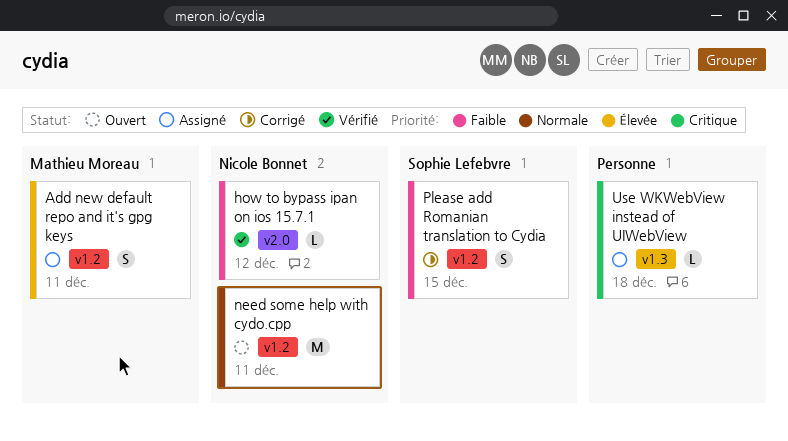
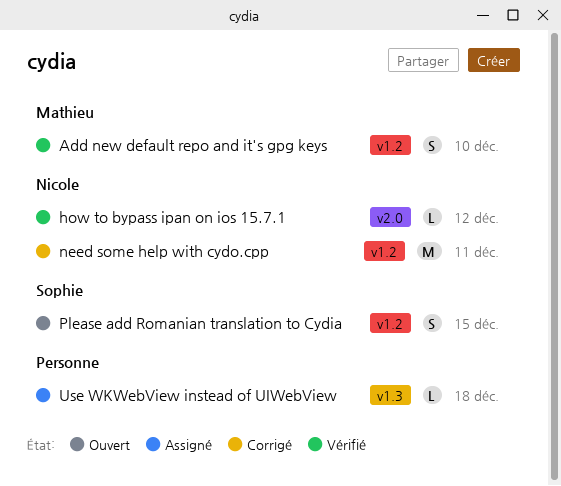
Add new default repo and it's gpg keys, status: Assigné -> Vérifié
Add new default repo and it's gpg keys, due: Dec 11 -> Dec 10
need some help with cydo.cpp, status: Ouvert -> Corrigé
Please add Romanian translation to Cydia, status: Corrigé -> Ouvert

